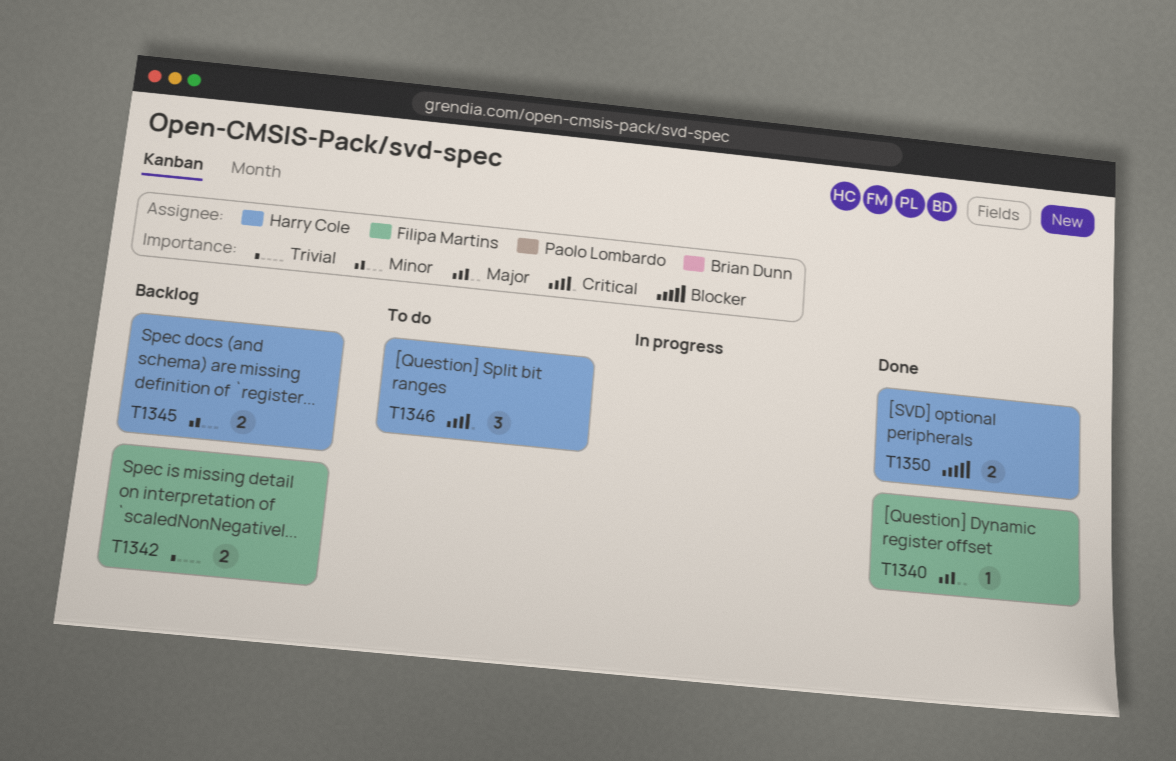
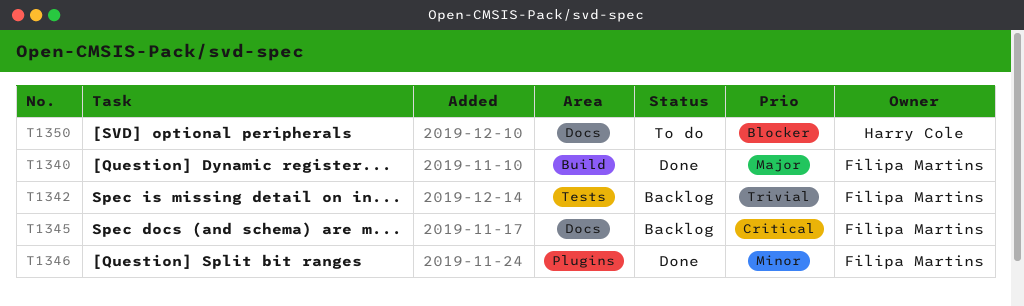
T1345, owner: Harry Cole -> Filipa Martins
T1345, priority: Minor -> Critical
T1346, status: To do -> Done
T1346, owner: Harry Cole -> Filipa Martins
T1346, priority: Critical -> Minor
T1350, status: Done -> To do

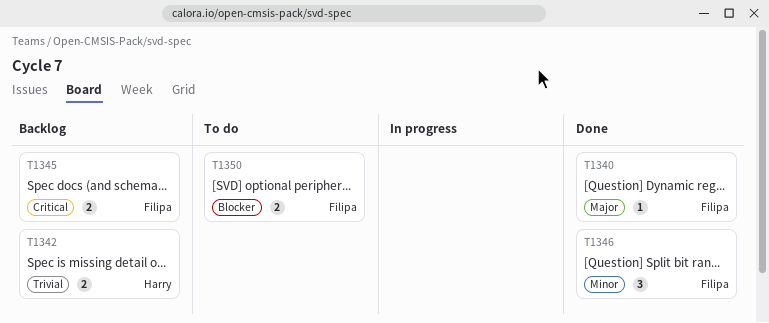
T1342, owner: Filipa Martins -> Harry Cole
T1350, owner: Harry Cole -> Filipa Martins

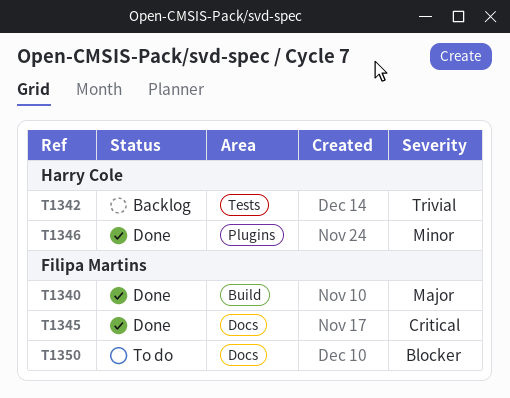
T1345, status: Backlog -> Done
T1346, owner: Filipa Martins -> Harry Cole

